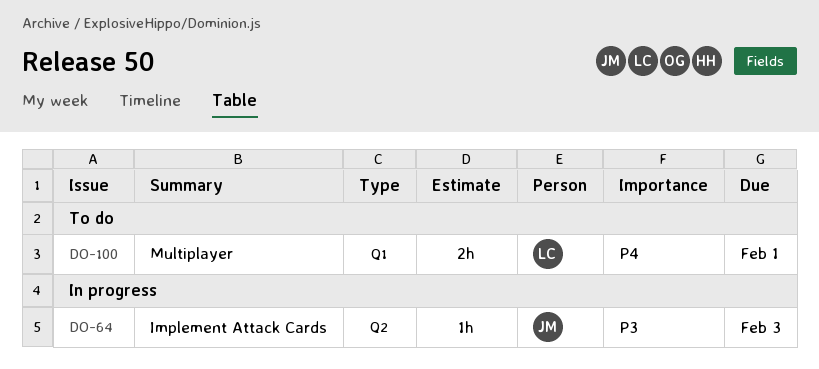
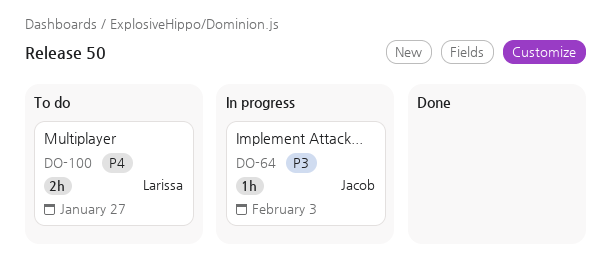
DO-100, due: Feb 1 -> Jan 27

